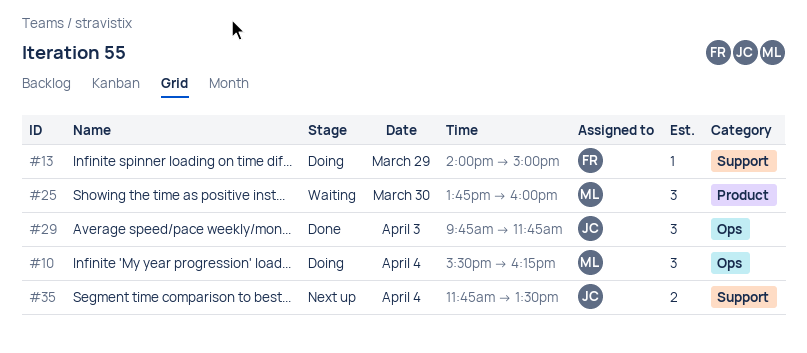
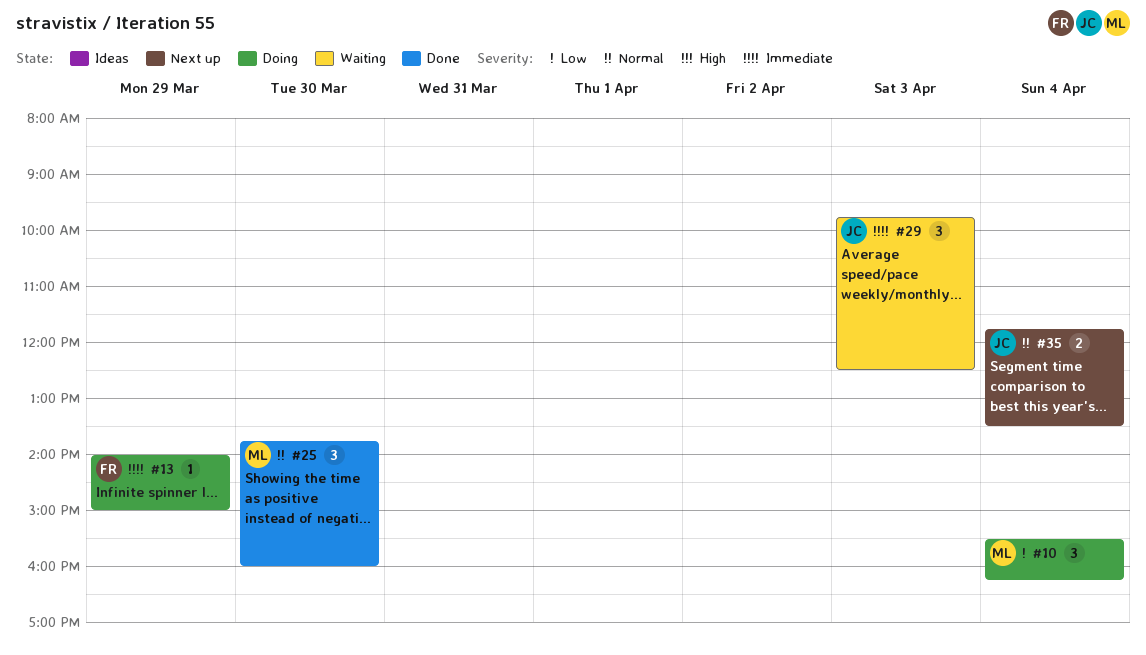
#25, status: Waiting -> Done
#29, status: Done -> Waiting
#29, ends: 11:45 -> 12:30

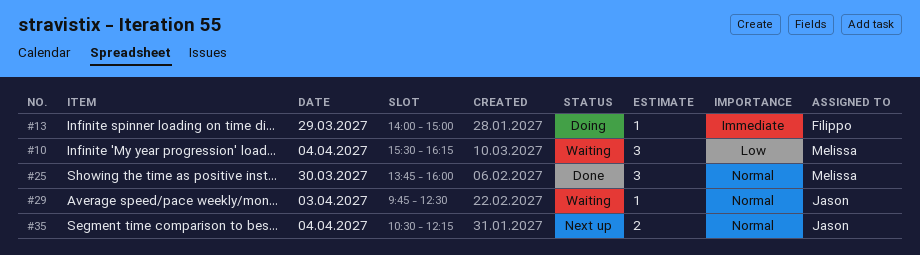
#10, status: Doing -> Waiting
#29, priority: Immediate -> Normal
#29, estimate: 3 -> 1
#35, begins: 11:45 -> 10:30
#35, ends: 13:30 -> 12:15

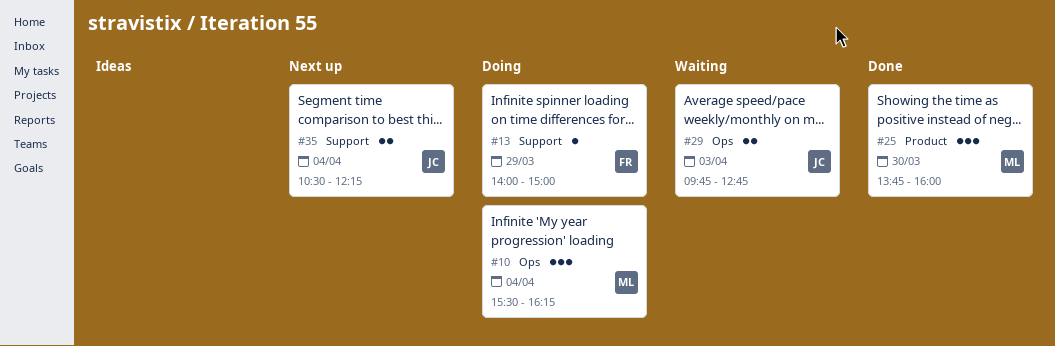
#10, status: Waiting -> Doing
#29, estimate: 1 -> 2
#29, ends: 12:30 -> 12:45

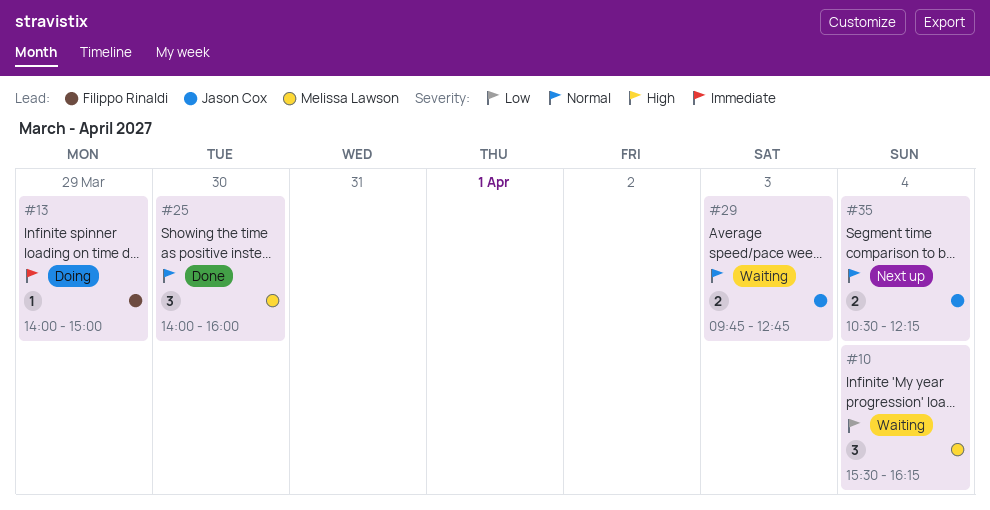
#10, status: Doing -> Waiting
#25, begins: 13:45 -> 14:00

